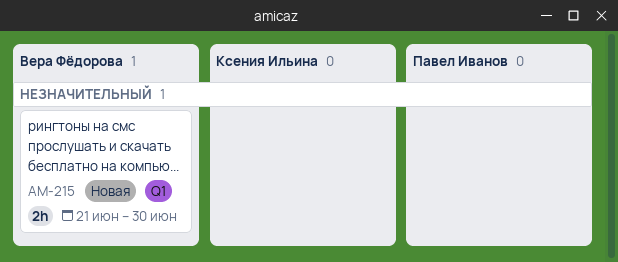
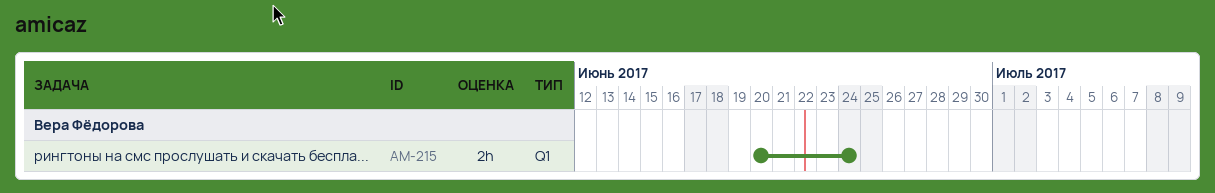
AM-215, start: Jun 21 -> Jun 20
AM-215, due: Jun 30 -> Jun 24

